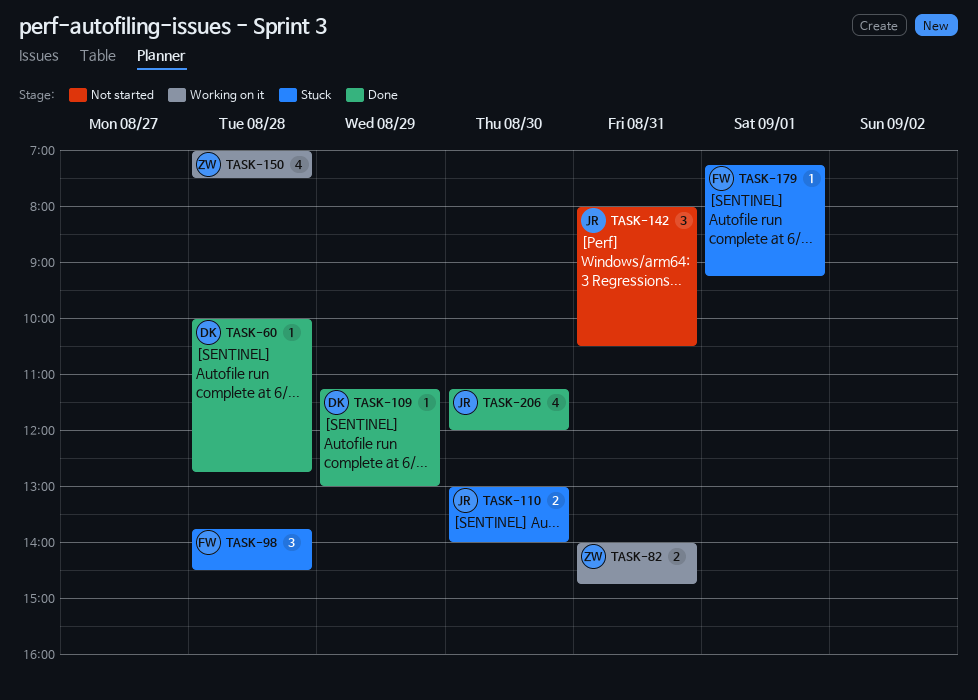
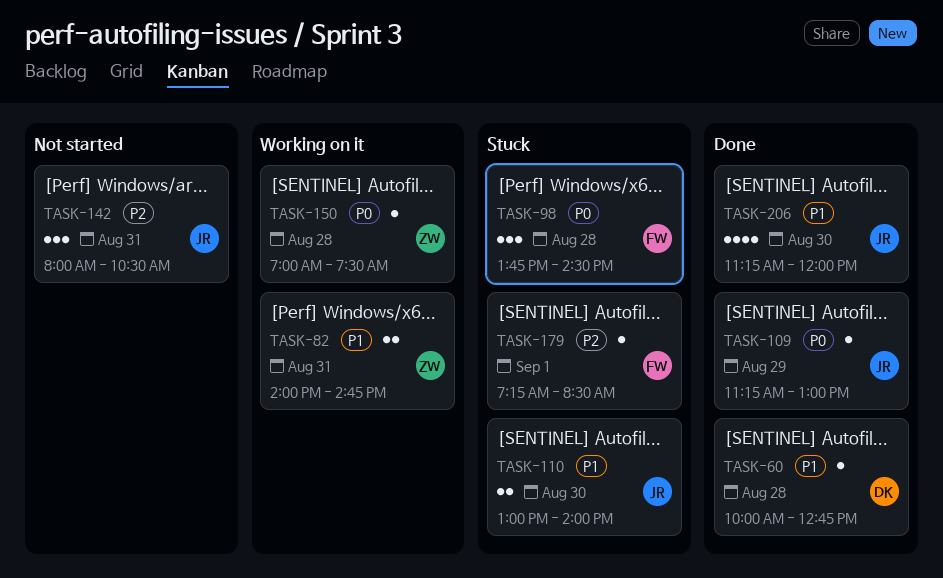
TASK-109, owner: DK -> JR
TASK-150, estimate: 4 -> 1
TASK-179, ends: 09:15 -> 08:30

